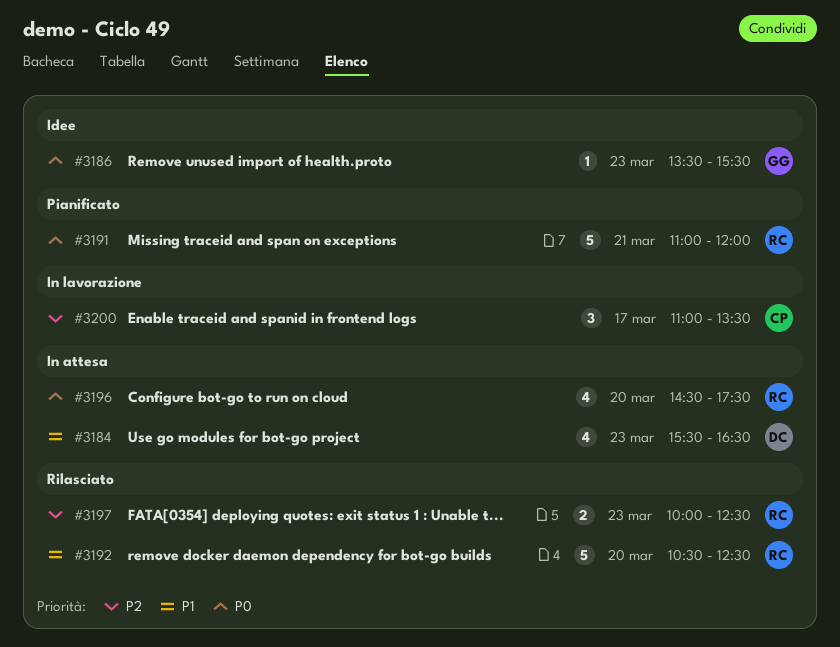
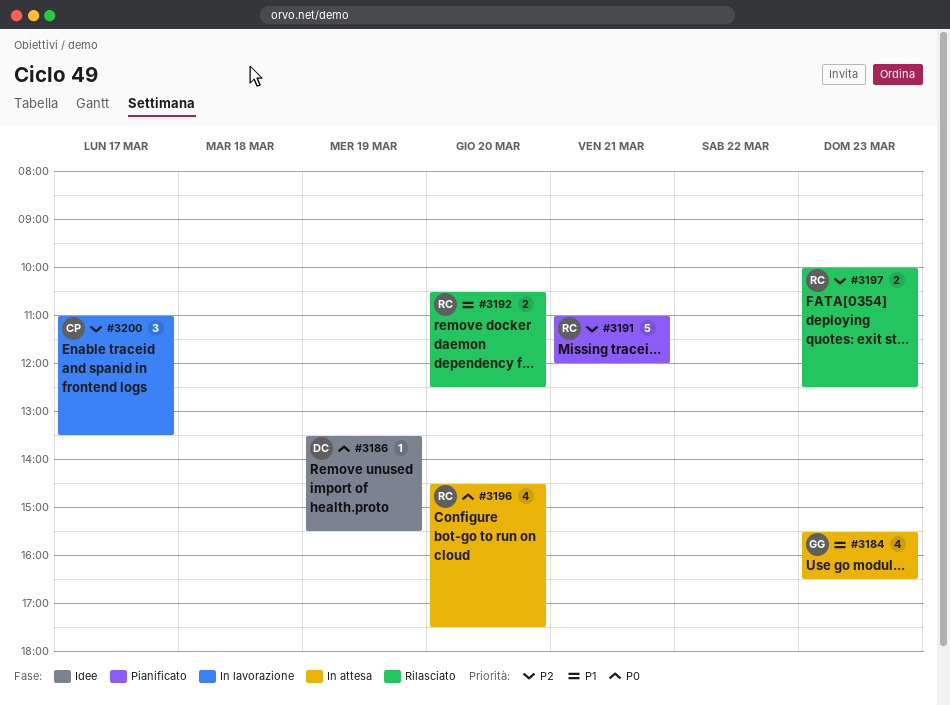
#3184, owner: DC -> GG
#3186, owner: GG -> DC
#3186, day: Mar 23 -> Mar 19
#3191, priority: P0 -> P2
#3192, estimate: 5 -> 2

